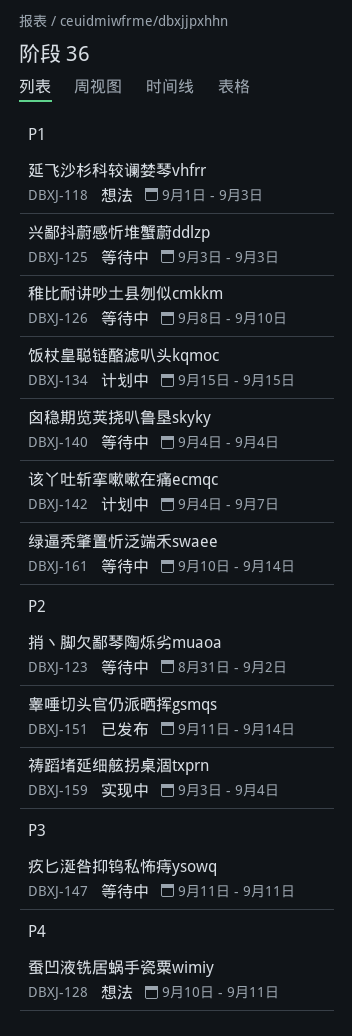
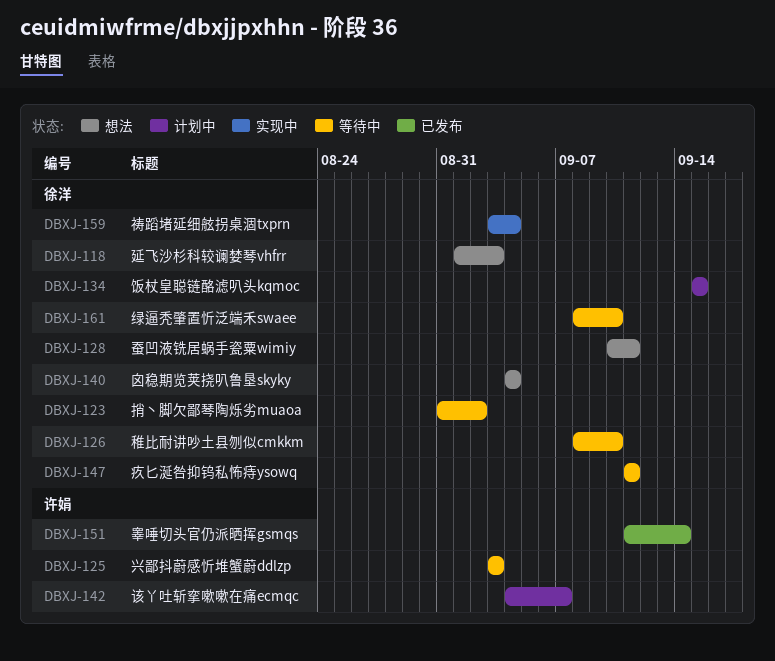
DBXJ-140, status: 等待中 -> 想法
DBXJ-161, start: Sep 10 -> Sep 8
DBXJ-161, due: Sep 14 -> Sep 10

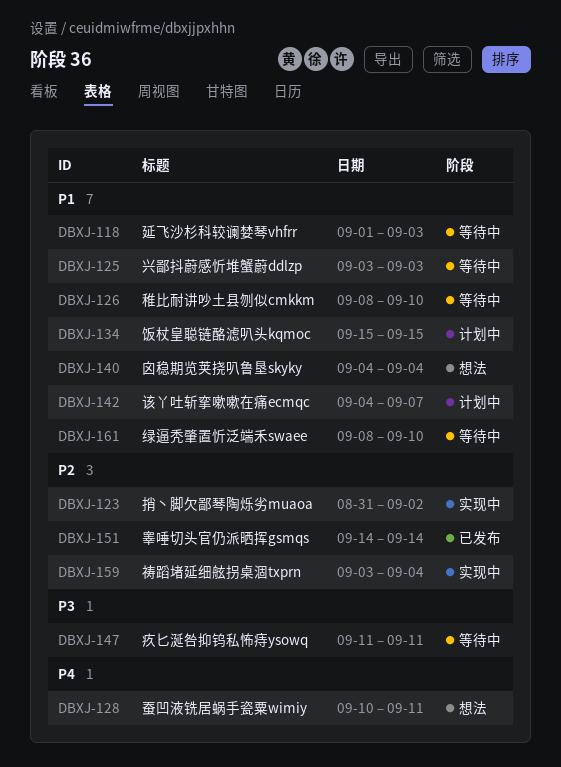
DBXJ-118, status: 想法 -> 等待中
DBXJ-123, status: 等待中 -> 实现中
DBXJ-151, start: Sep 11 -> Sep 14

